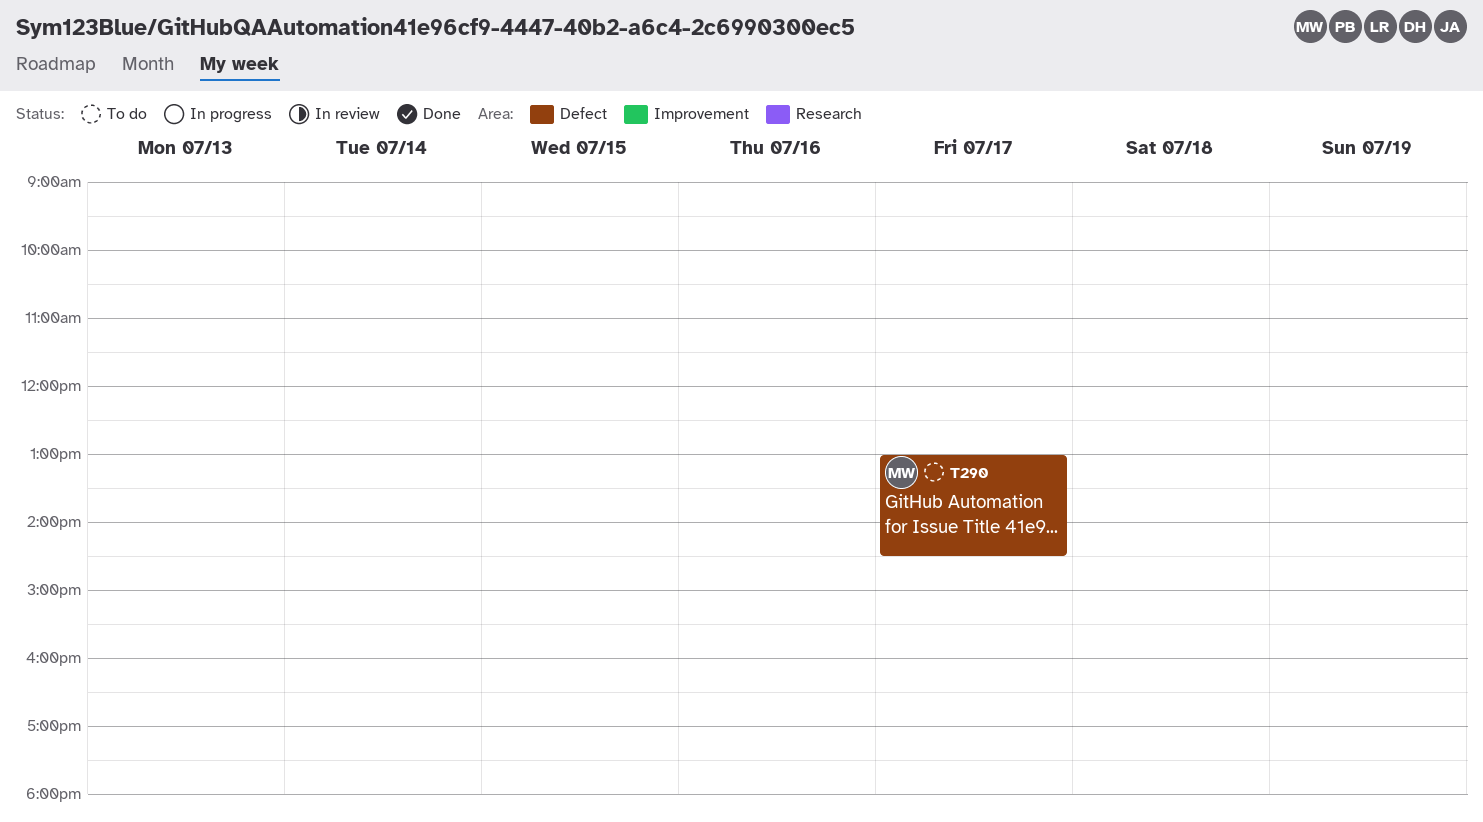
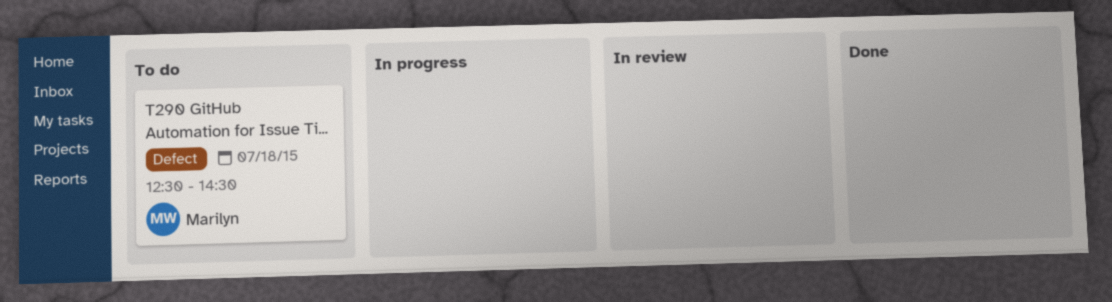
T290, day: Jul 17 -> Jul 18
T290, begins: 13:00 -> 12:30

